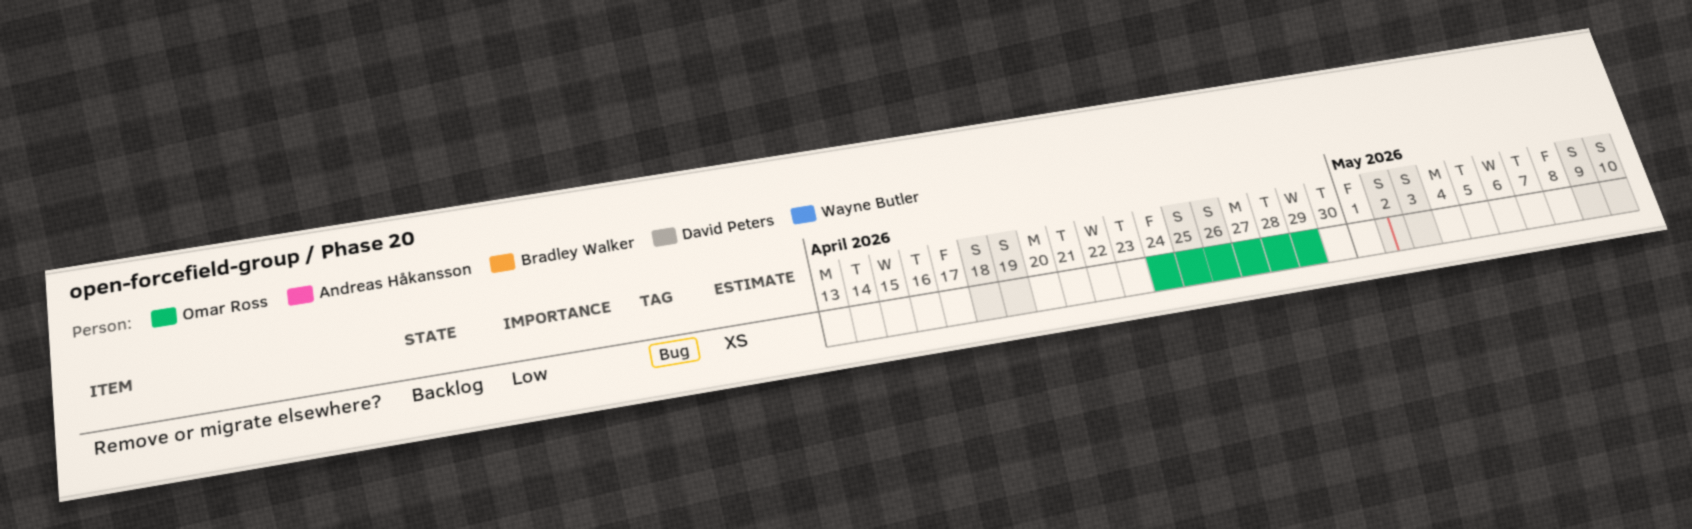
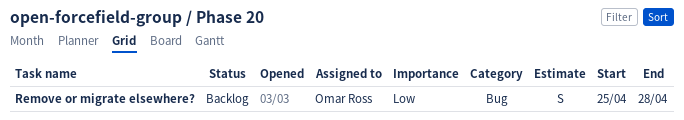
Remove or migrate elsewhere?, estimate: XS -> S
Remove or migrate elsewhere?, start: Apr 24 -> Apr 25
Remove or migrate elsewhere?, due: Apr 29 -> Apr 28

